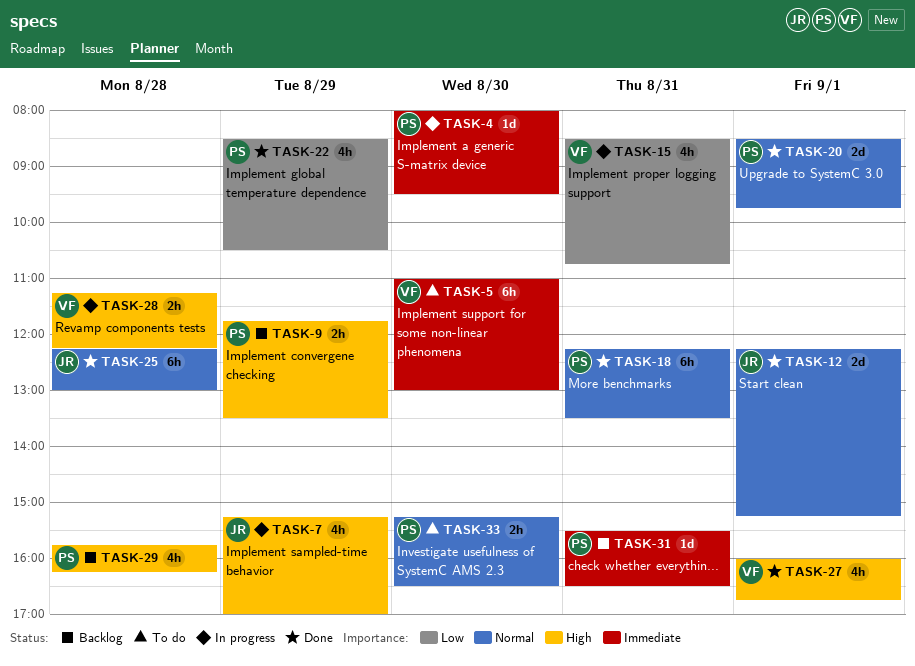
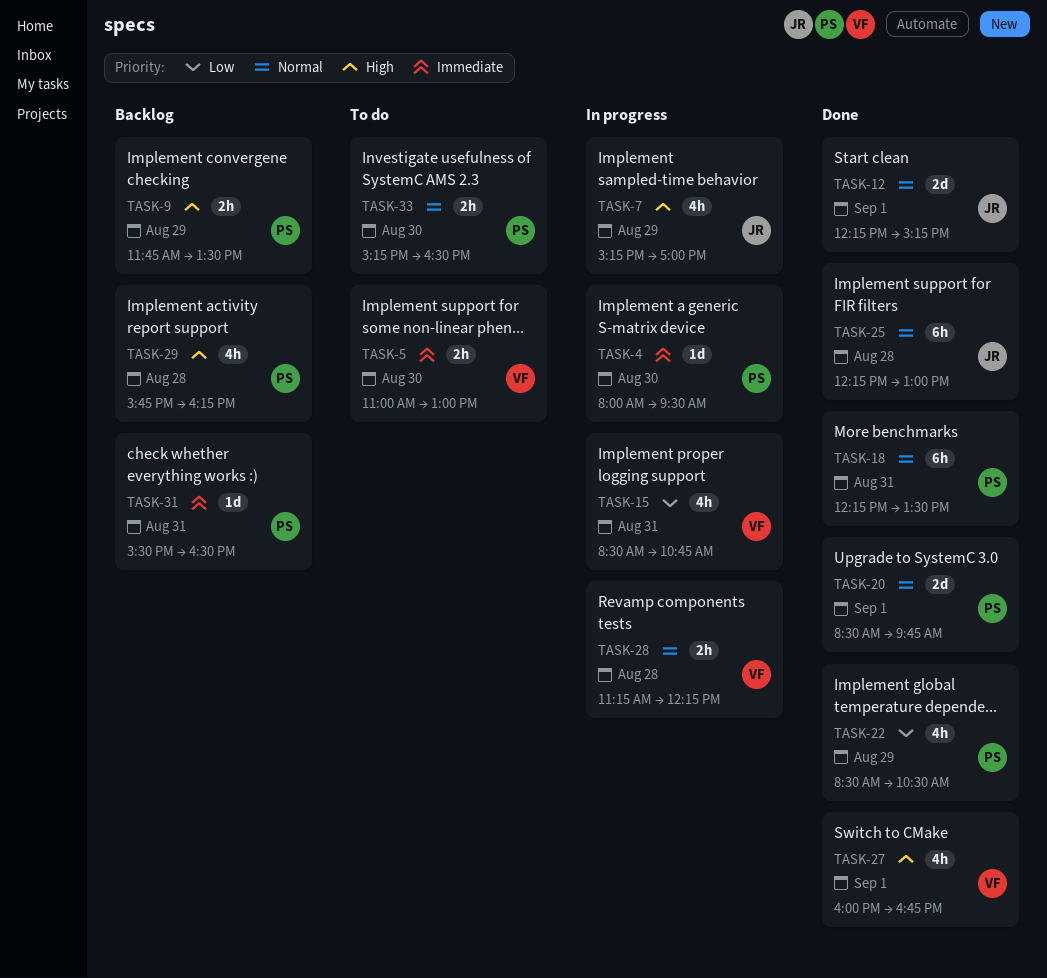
TASK-5, estimate: 6h -> 2h
TASK-28, priority: High -> Normal

